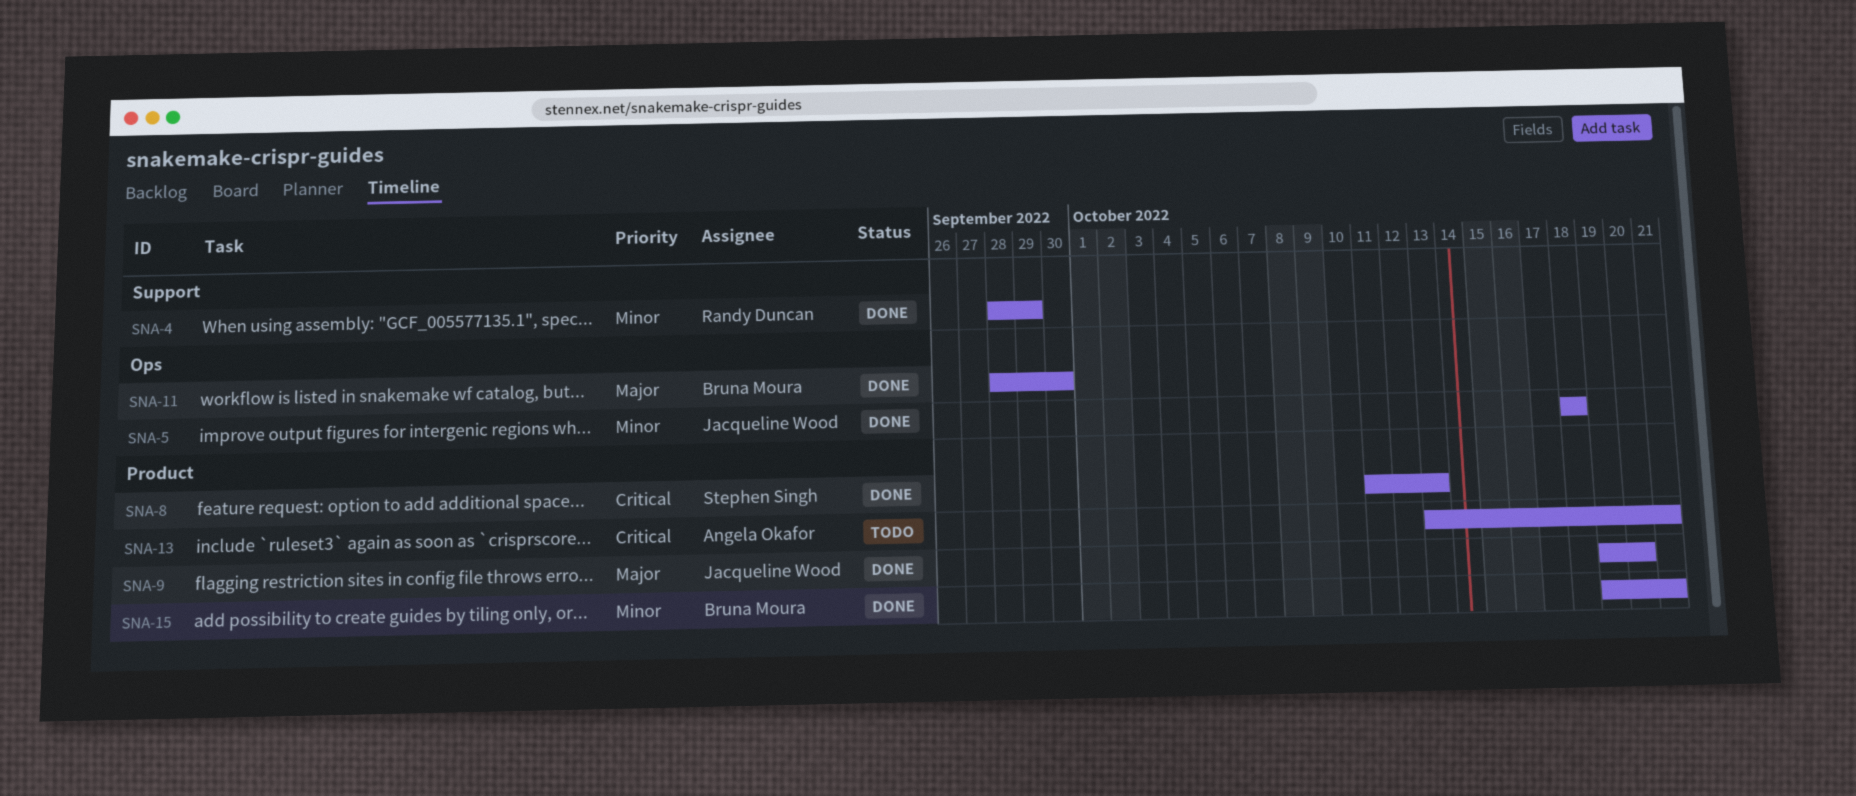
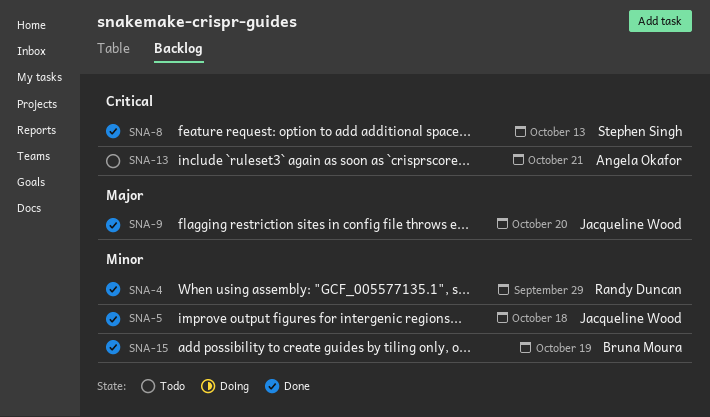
SNA-11: present -> none
SNA-15, due: Oct 21 -> Oct 19

